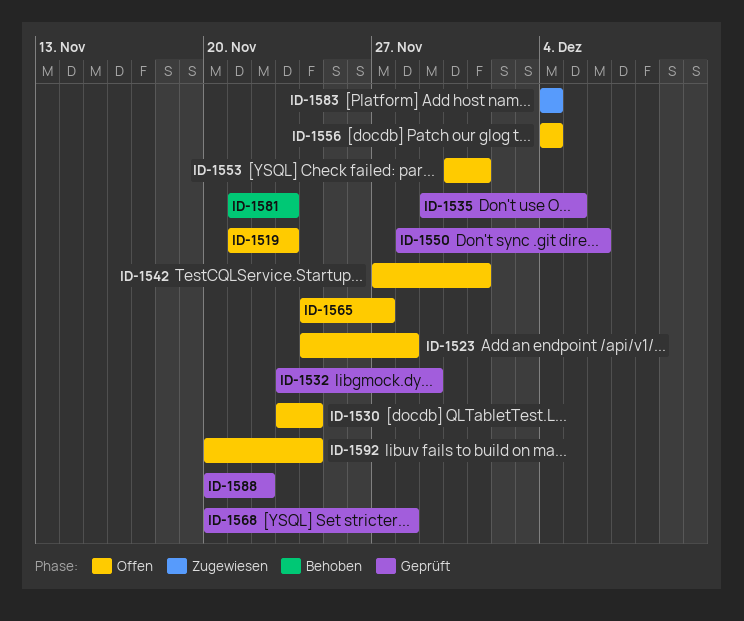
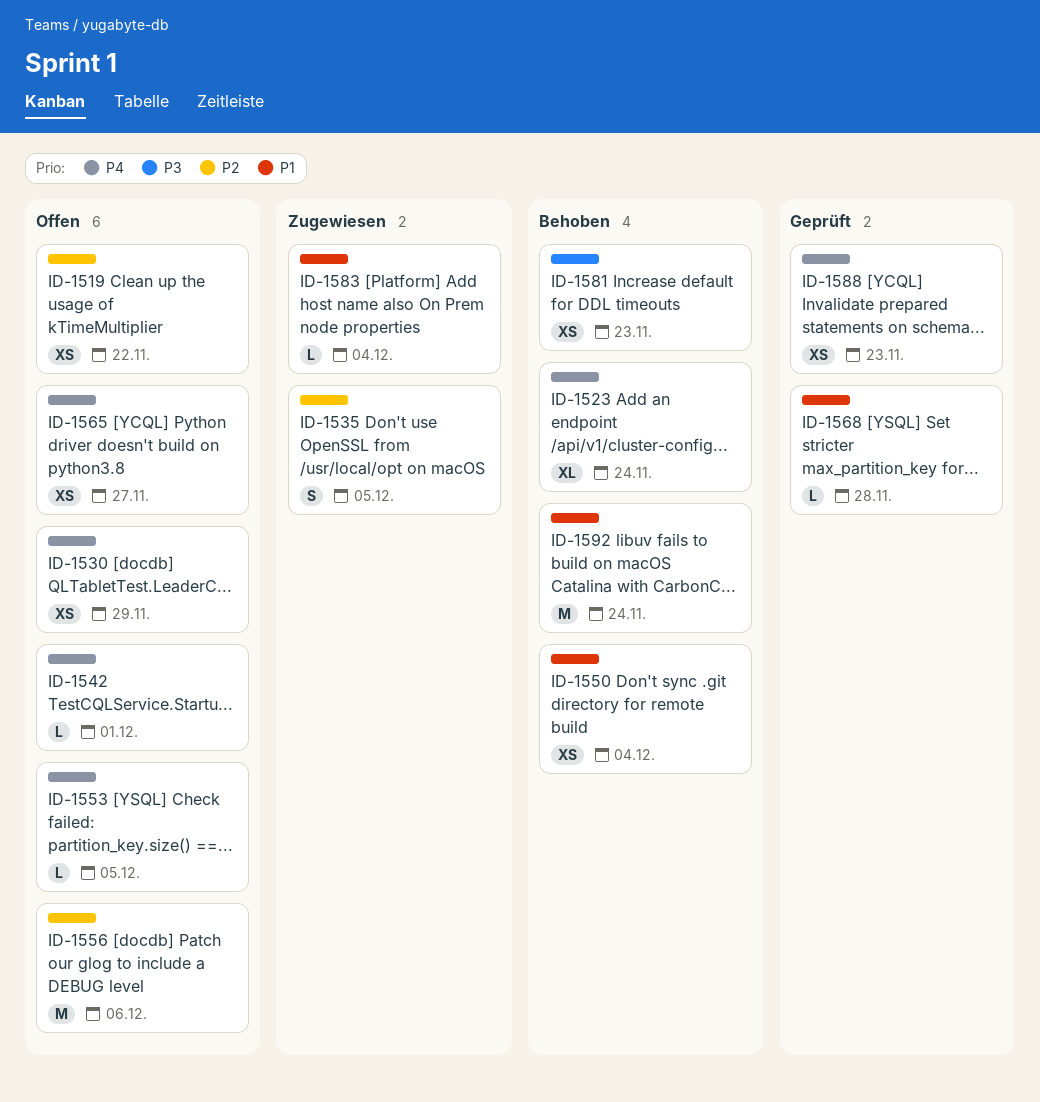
ID-1519, due: Nov 23 -> Nov 22
ID-1523, status: Offen -> Behoben
ID-1523, due: Nov 28 -> Nov 24
ID-1530, due: Nov 24 -> Nov 29
ID-1532: present -> none
ID-1535, status: Geprüft -> Zugewiesen
ID-1550, status: Geprüft -> Behoben
ID-1550, due: Dec 6 -> Dec 4
ID-1553, due: Dec 1 -> Dec 5
ID-1556, due: Dec 4 -> Dec 6
ID-1588, due: Nov 22 -> Nov 23
ID-1592, status: Offen -> Behoben

